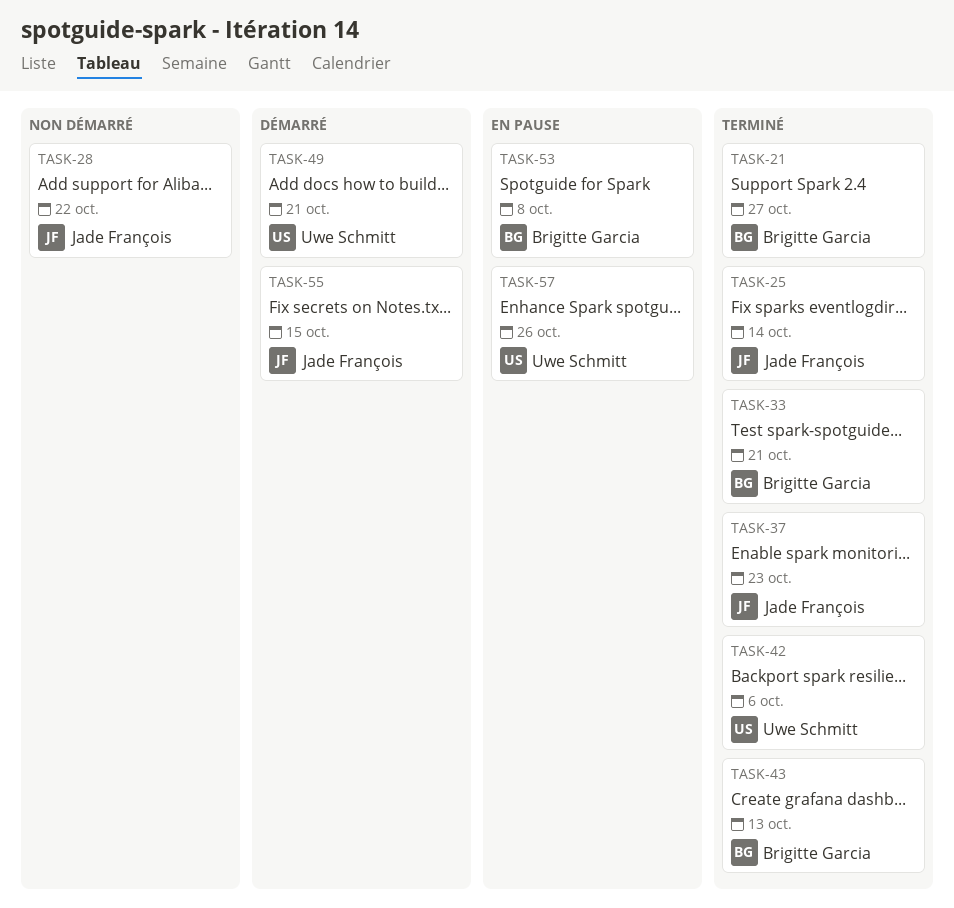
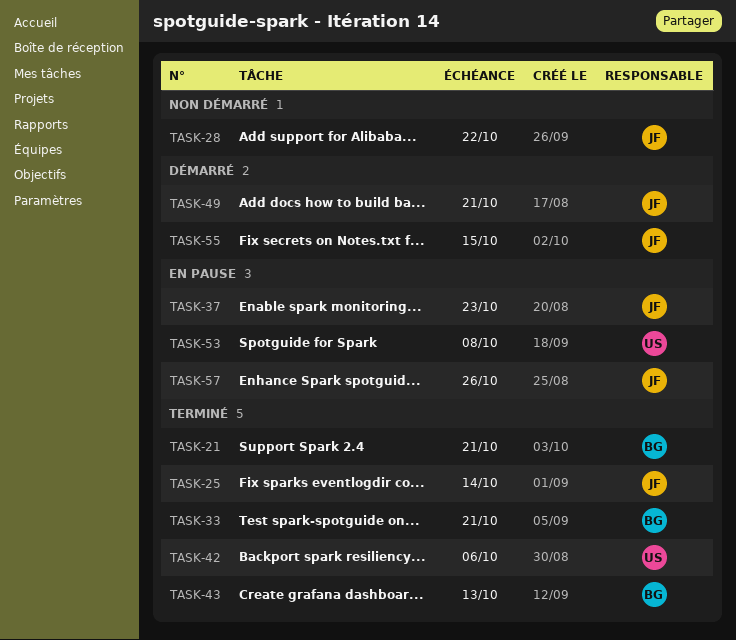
TASK-21, due: Oct 27 -> Oct 21
TASK-37, status: Terminé -> En pause
TASK-49, owner: Uwe Schmitt -> Jade François
TASK-53, owner: Brigitte Garcia -> Uwe Schmitt
TASK-57, owner: Uwe Schmitt -> Jade François

